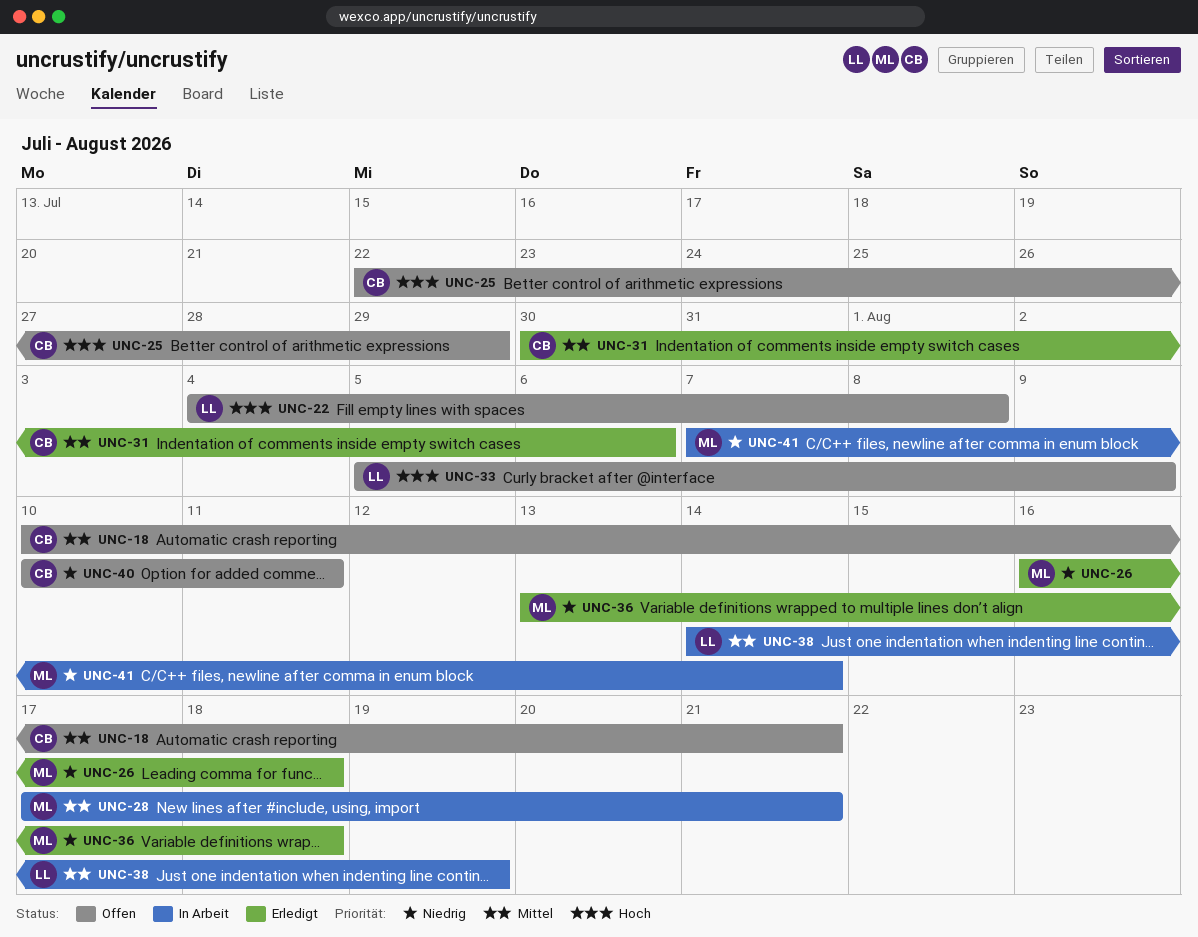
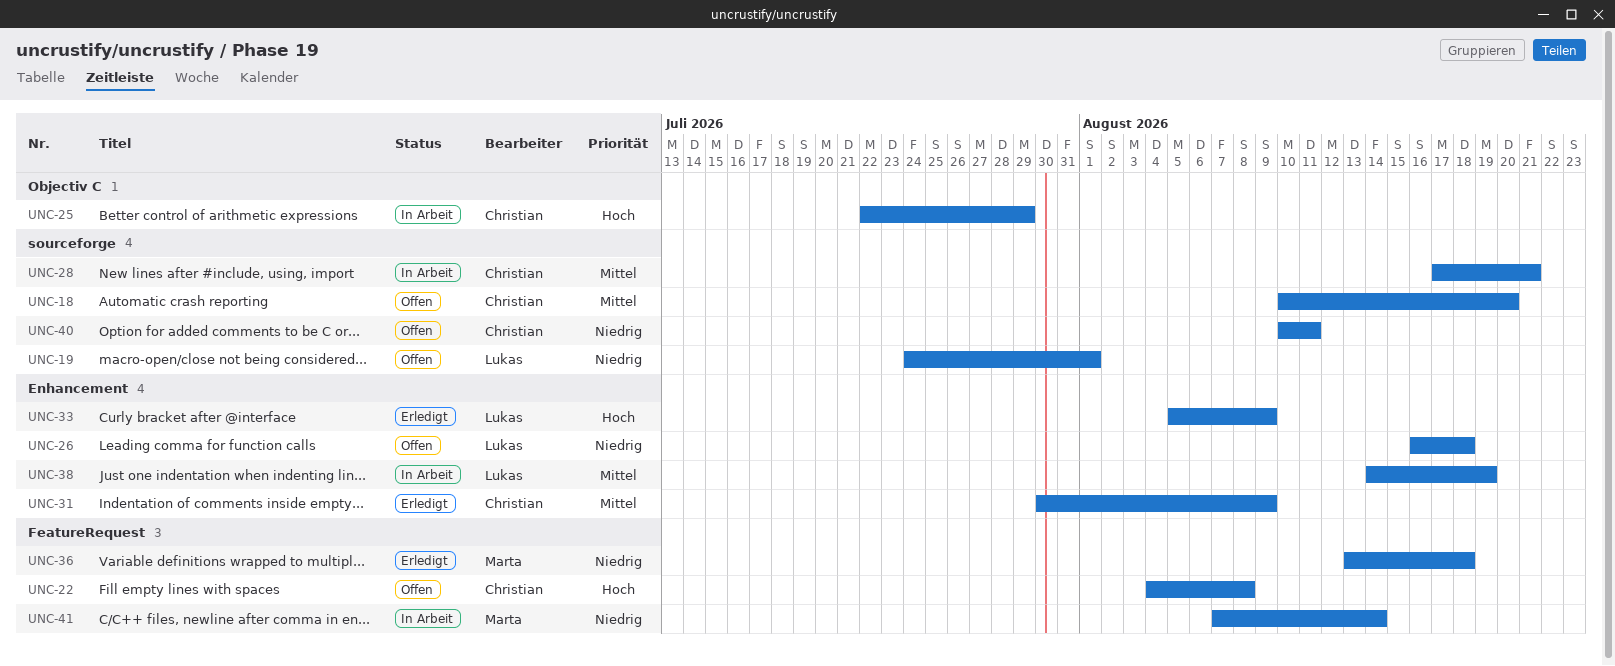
UNC-18, due: Aug 21 -> Aug 20
UNC-19: none -> present
UNC-22, owner: Lukas -> Christian
UNC-25, status: Offen -> In Arbeit
UNC-26, status: Erledigt -> Offen
UNC-26, owner: Marta -> Lukas
UNC-28, owner: Marta -> Christian
UNC-31, due: Aug 6 -> Aug 9
UNC-33, status: Offen -> Erledigt

